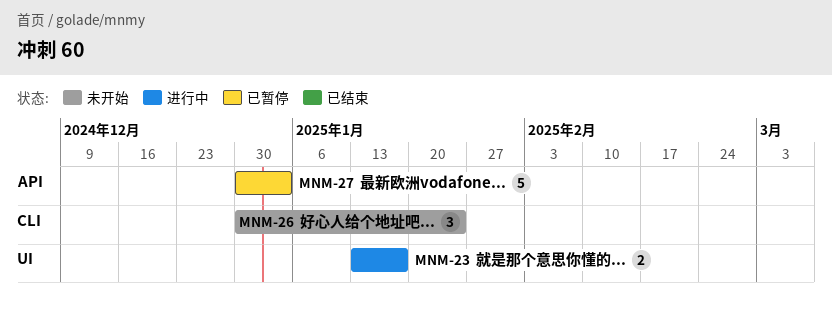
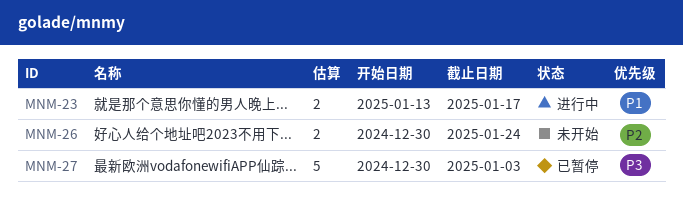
MNM-26, estimate: 3 -> 2

